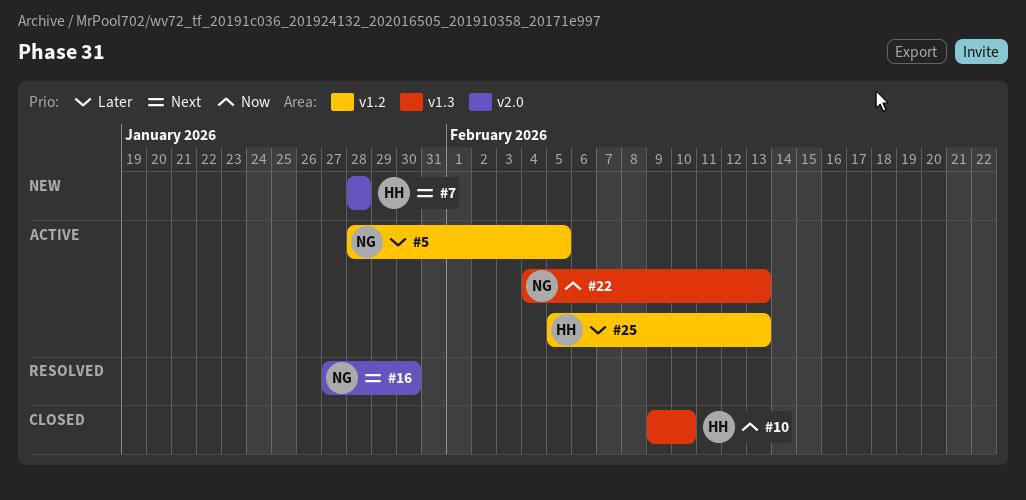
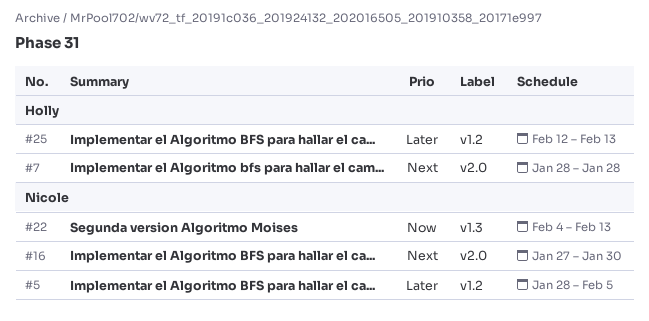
#10: present -> none
#25, start: Feb 5 -> Feb 12

